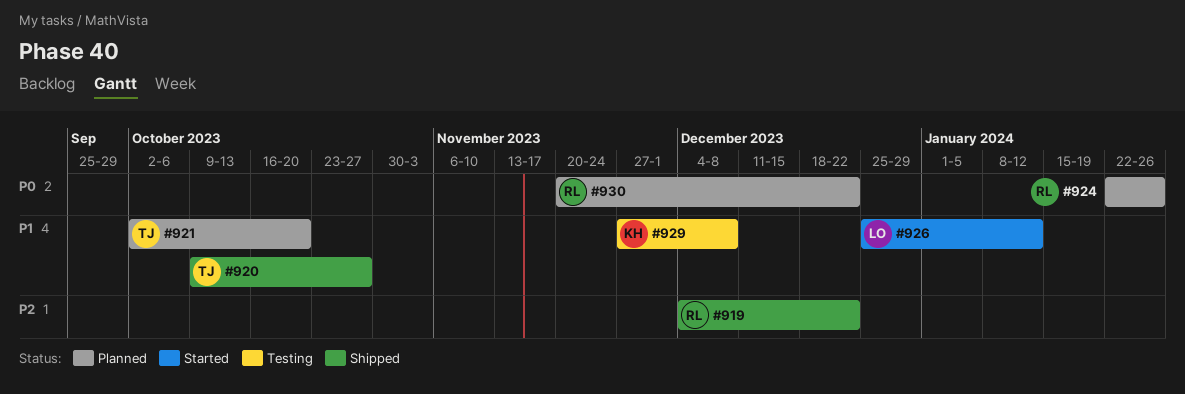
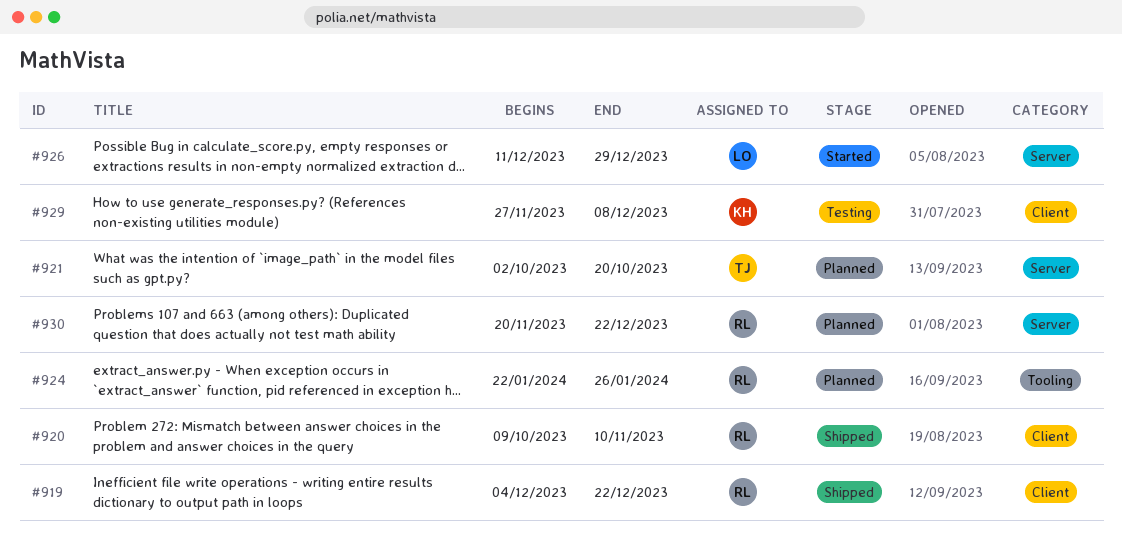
#920, owner: TJ -> RL
#920, due: Oct 27 -> Nov 10
#926, start: Dec 25 -> Dec 11
#926, due: Jan 12 -> Dec 29

